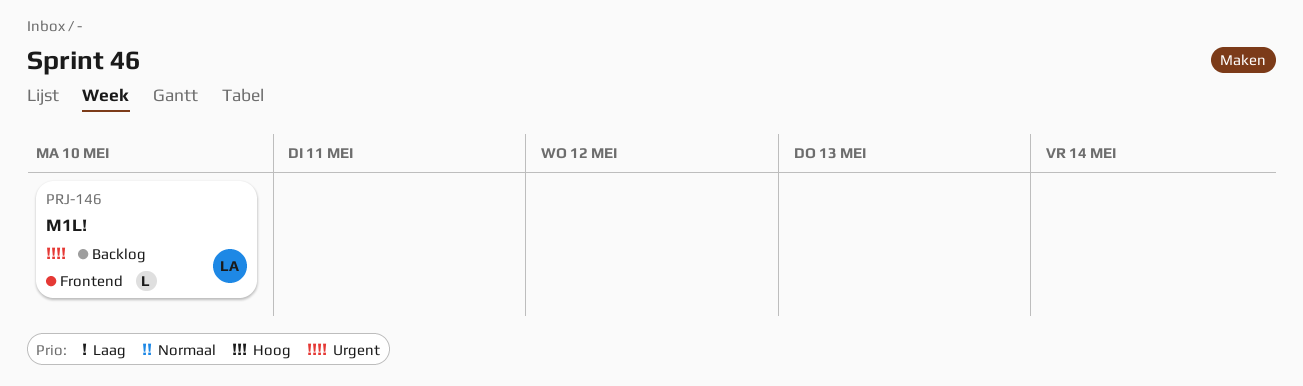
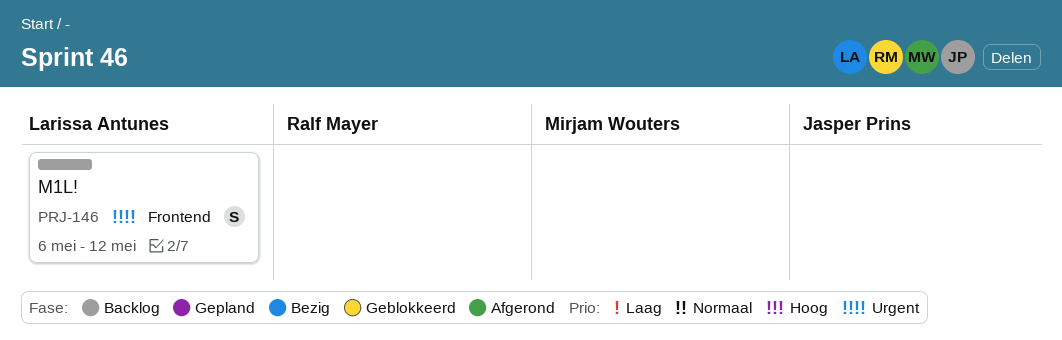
PRJ-146, estimate: L -> S
PRJ-146, due: May 10 -> May 12

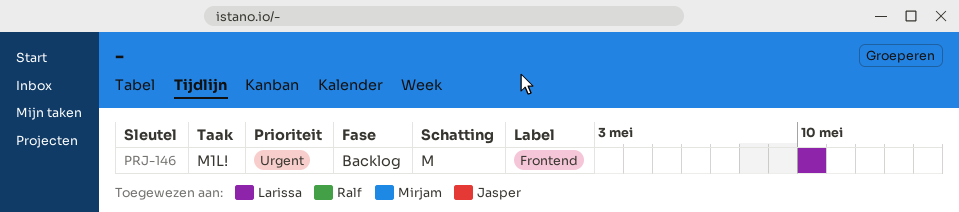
PRJ-146, estimate: S -> M
PRJ-146, start: May 6 -> May 10
PRJ-146, due: May 12 -> May 10

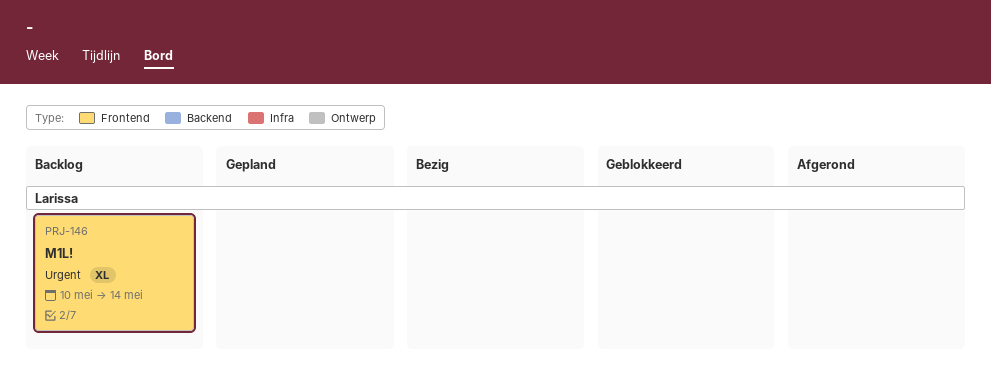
PRJ-146, estimate: M -> XL
PRJ-146, due: May 10 -> May 14

